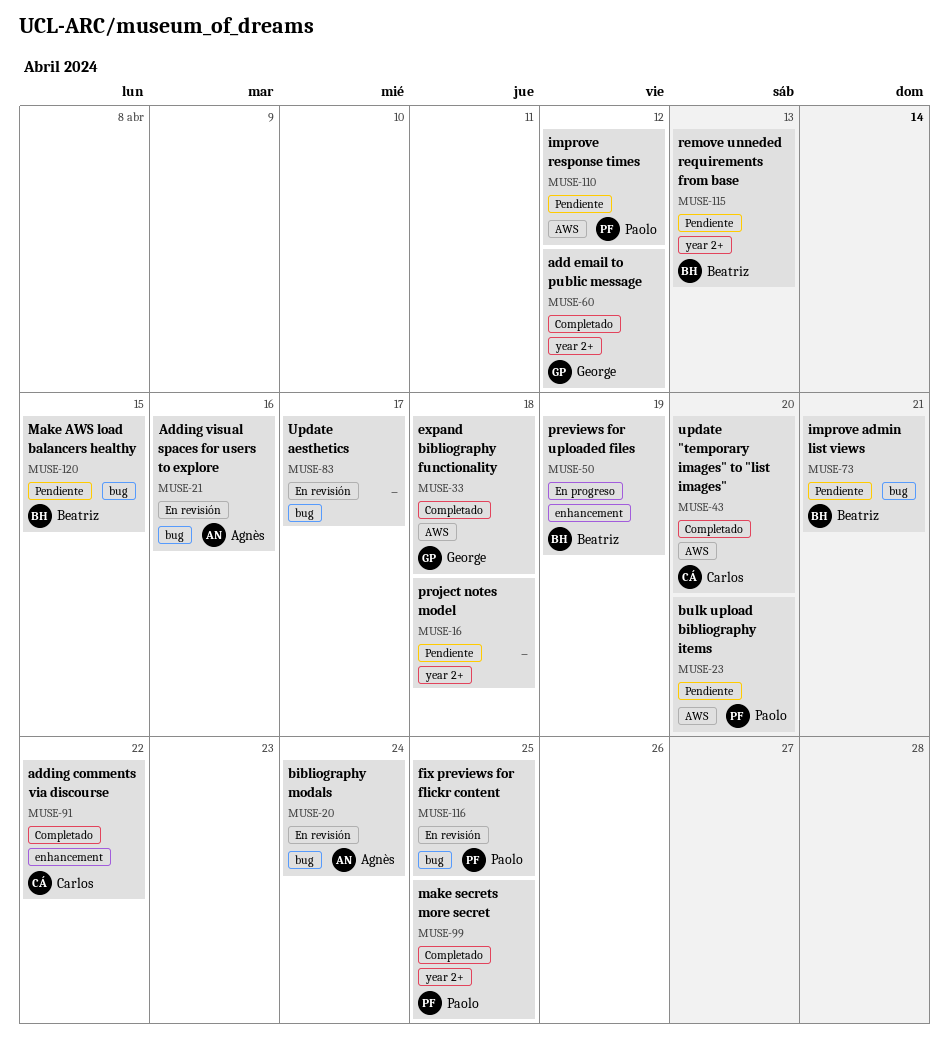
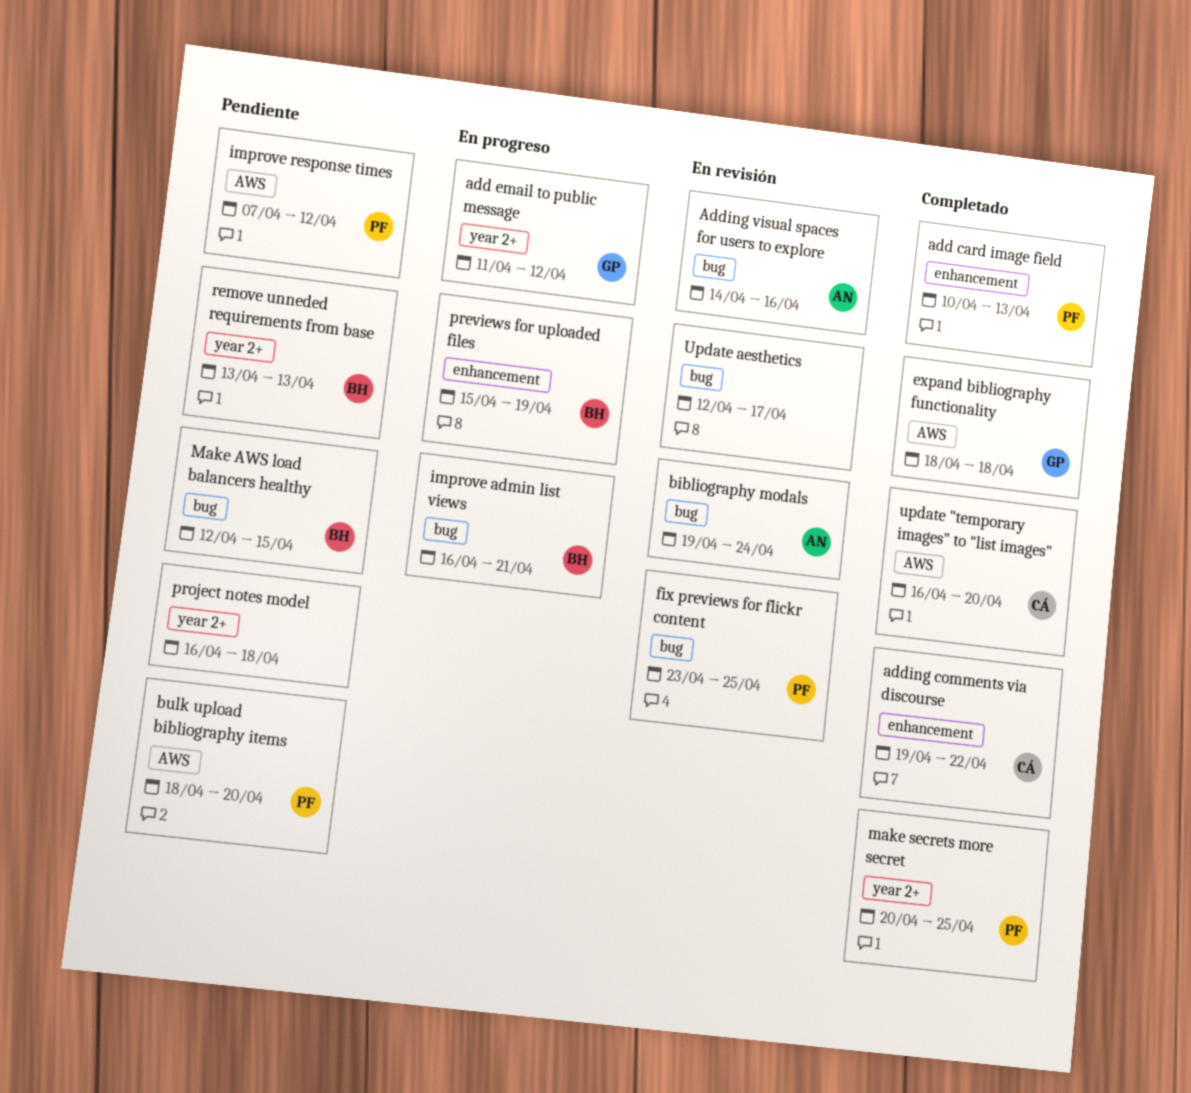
add card image field: none -> present
add email to public message, status: Completado -> En progreso
improve admin list views, status: Pendiente -> En progreso

